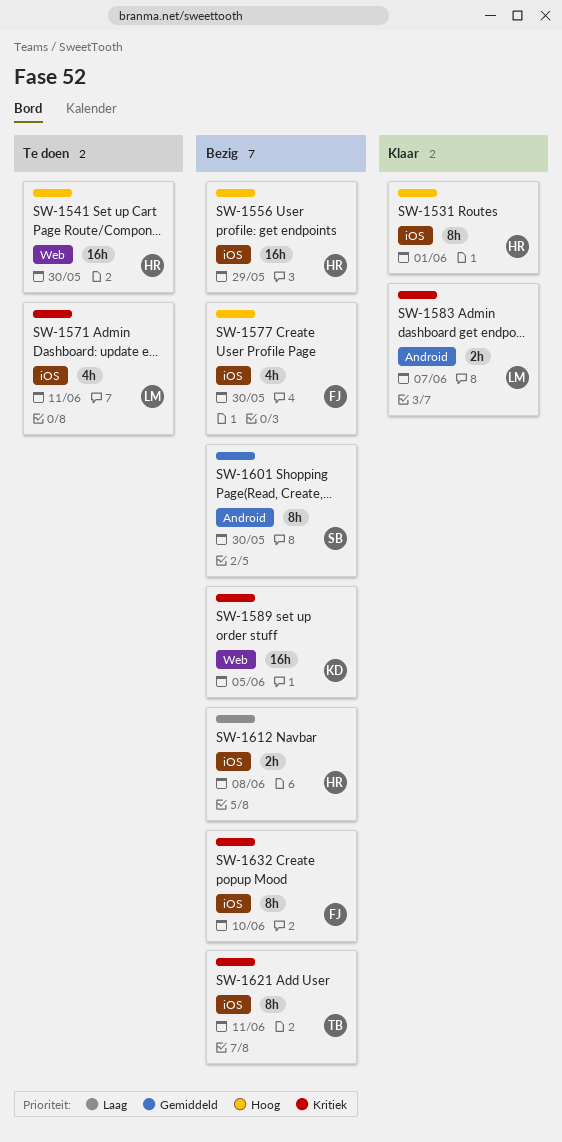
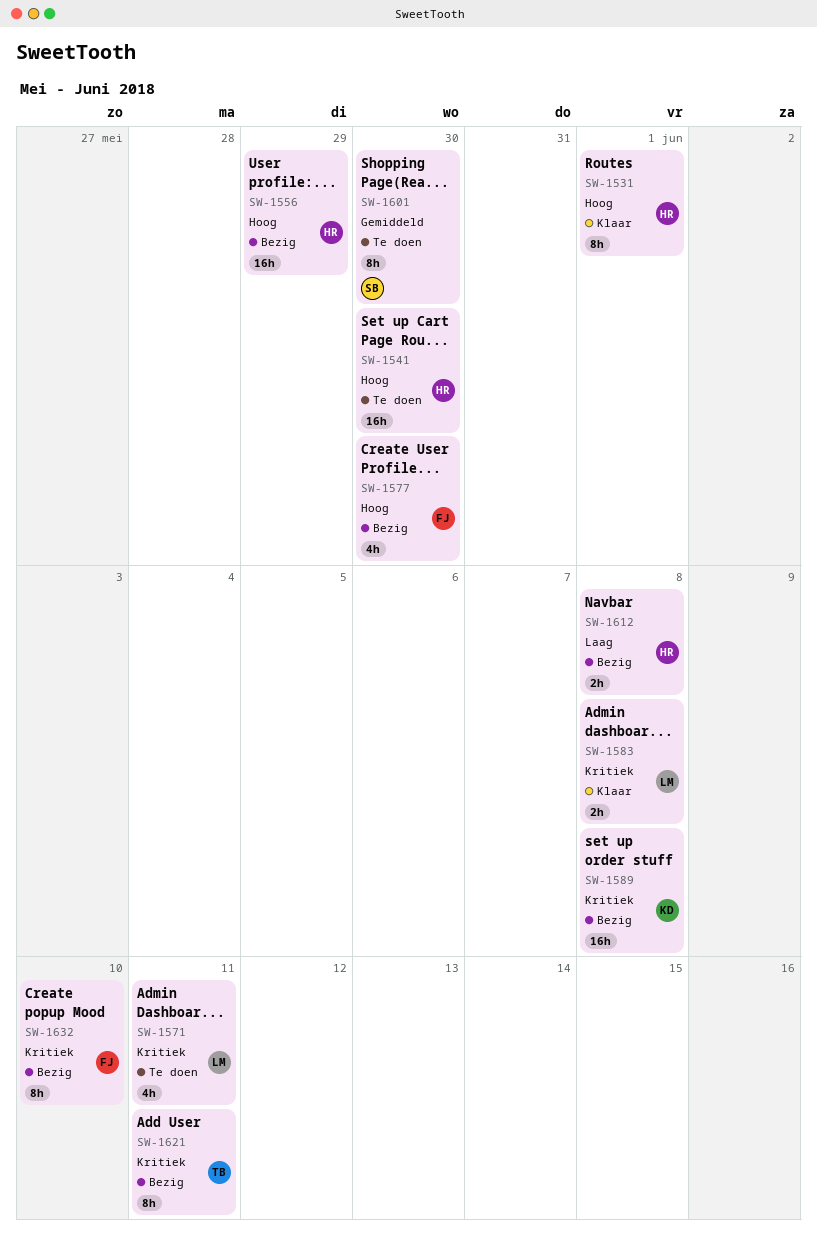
SW-1583, due: Jun 7 -> Jun 8
SW-1589, due: Jun 5 -> Jun 8
SW-1601, status: Bezig -> Te doen

